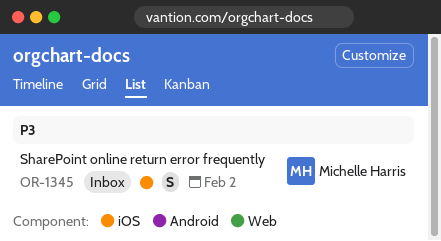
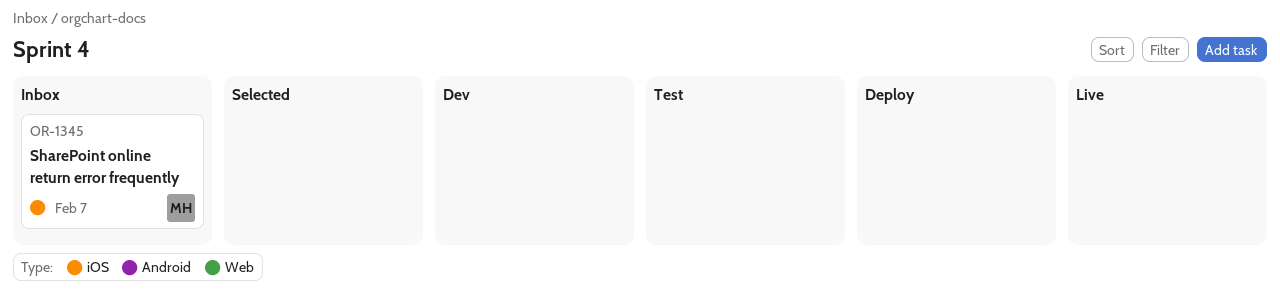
OR-1345, due: Feb 2 -> Feb 7

